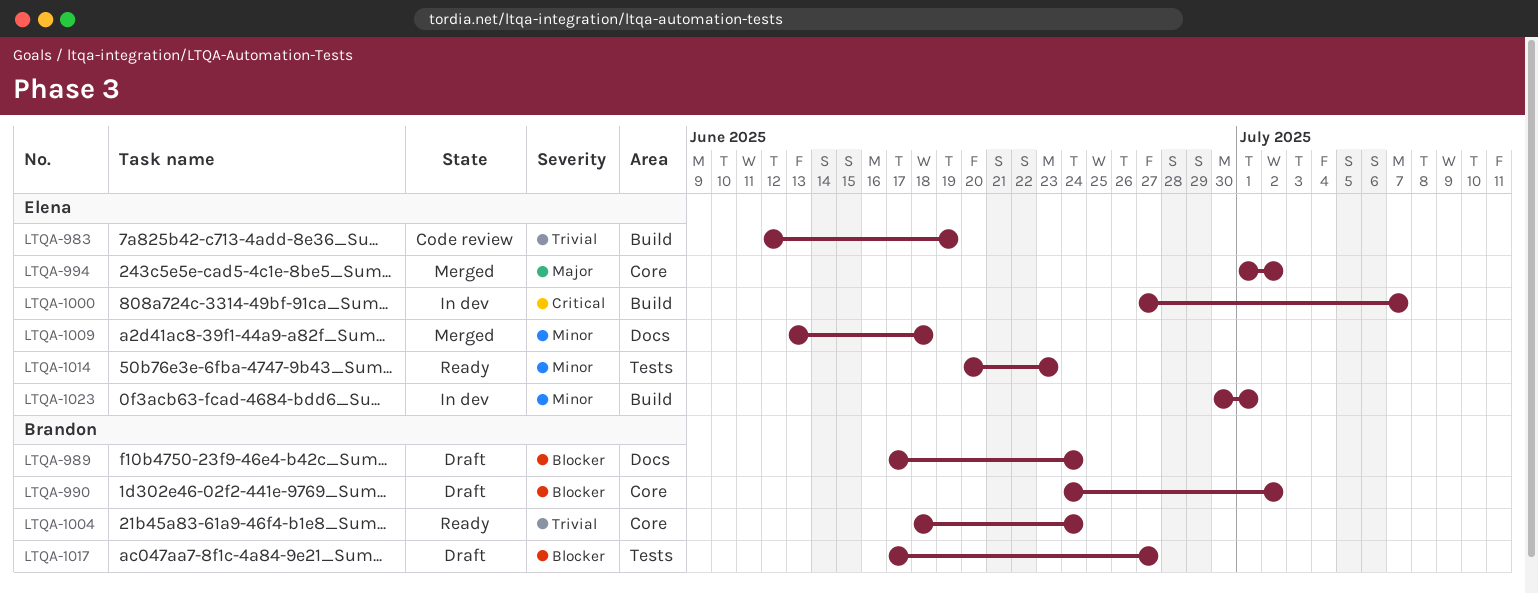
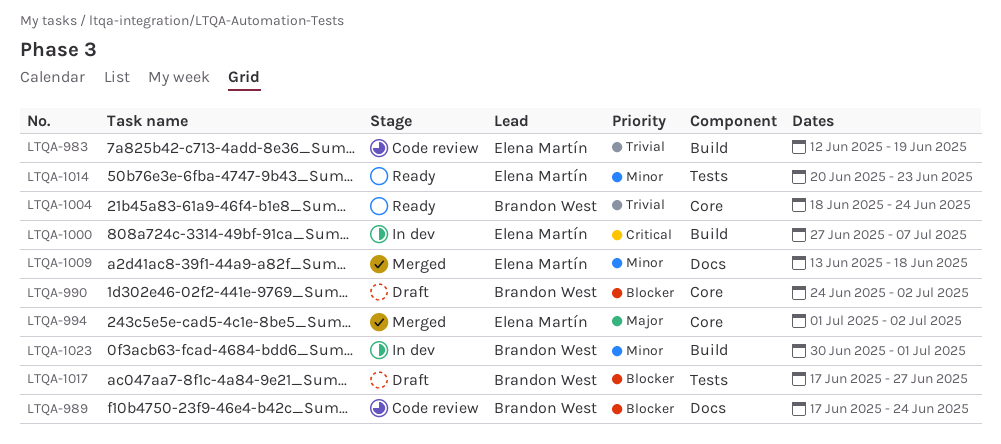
LTQA-989, status: Draft -> Code review
LTQA-1023, owner: Elena Martín -> Brandon West

